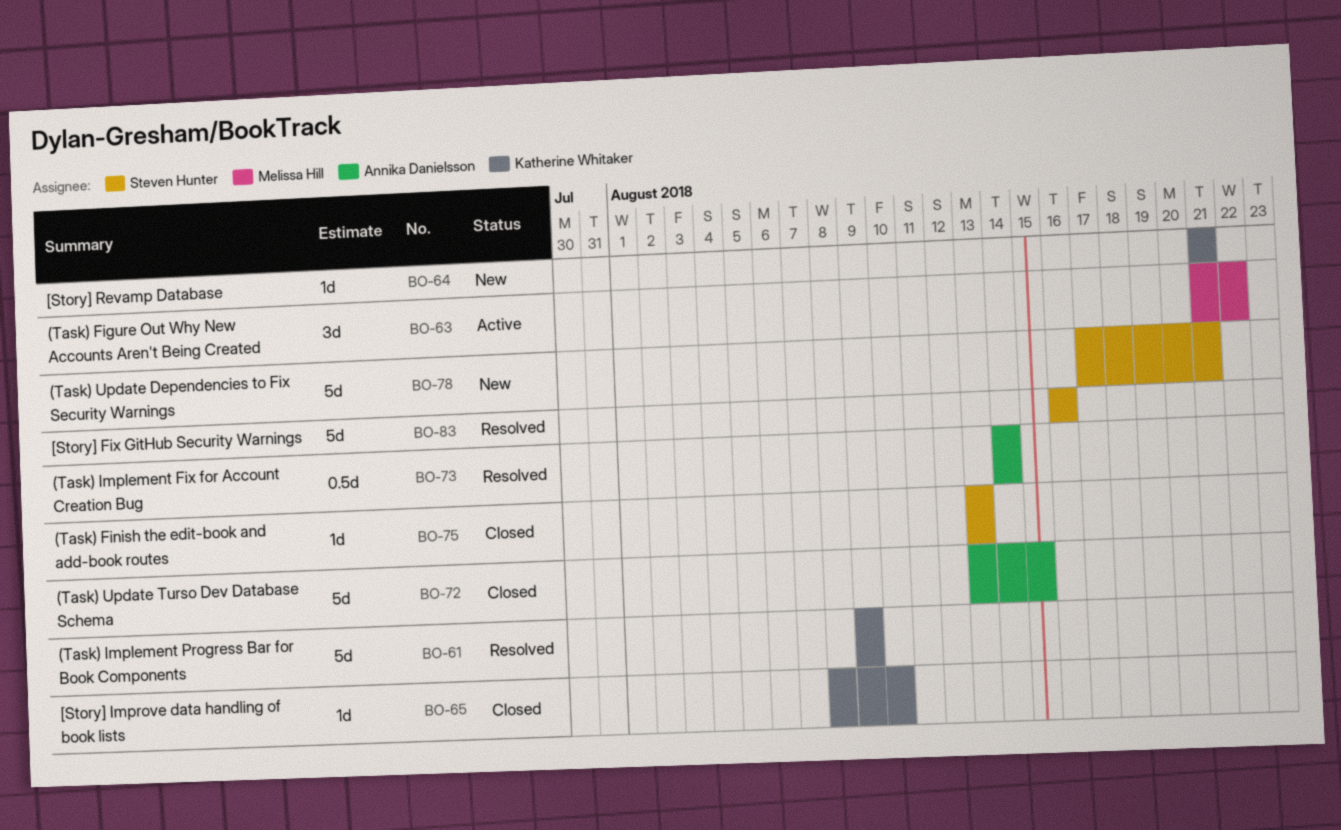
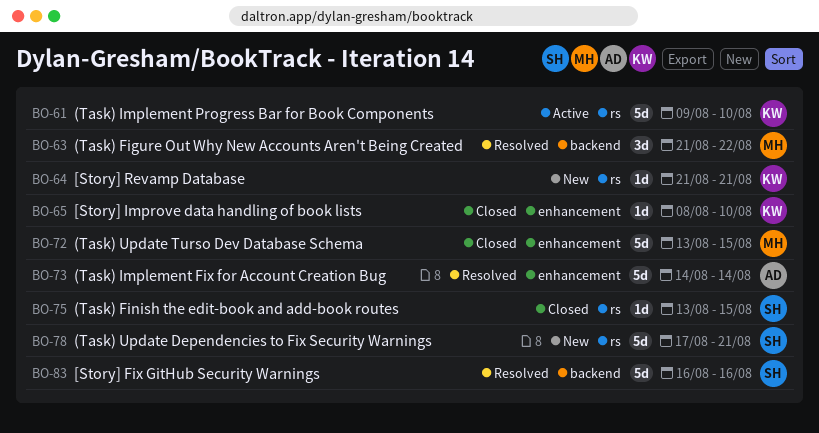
BO-61, status: Resolved -> Active
BO-61, due: Aug 9 -> Aug 10
BO-63, status: Active -> Resolved
BO-72, owner: Annika Danielsson -> Melissa Hill
BO-73, estimate: 0.5d -> 5d
BO-75, due: Aug 13 -> Aug 15

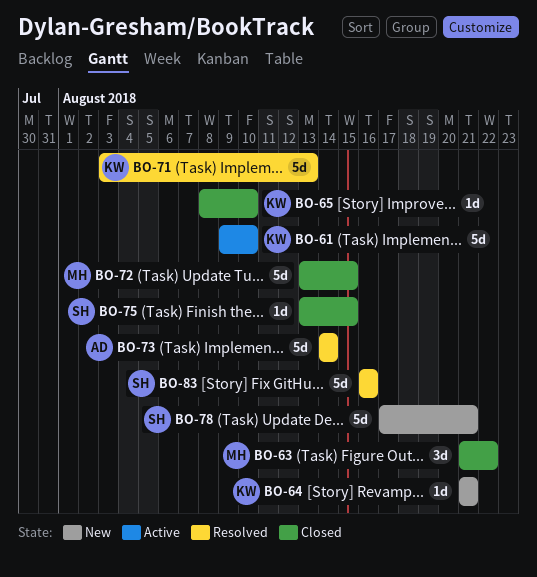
BO-63, status: Resolved -> Closed
BO-71: none -> present

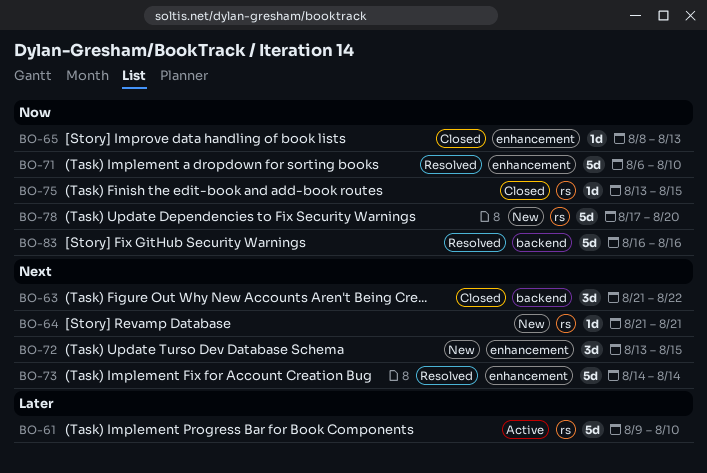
BO-65, due: Aug 10 -> Aug 13
BO-71, start: Aug 3 -> Aug 6
BO-71, due: Aug 13 -> Aug 10
BO-72, status: Closed -> New
BO-72, estimate: 5d -> 3d
BO-78, due: Aug 21 -> Aug 20

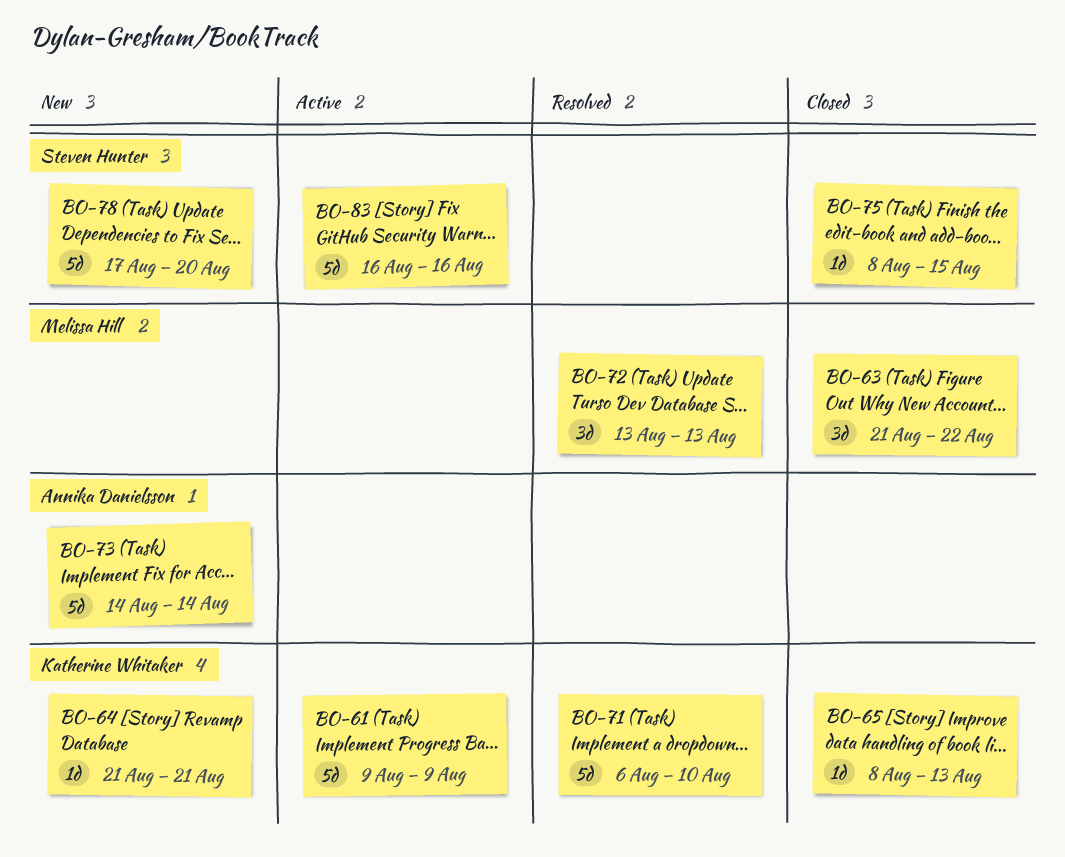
BO-61, due: Aug 10 -> Aug 9
BO-72, status: New -> Resolved
BO-72, due: Aug 15 -> Aug 13
BO-73, status: Resolved -> New
BO-75, start: Aug 13 -> Aug 8
BO-83, status: Resolved -> Active

